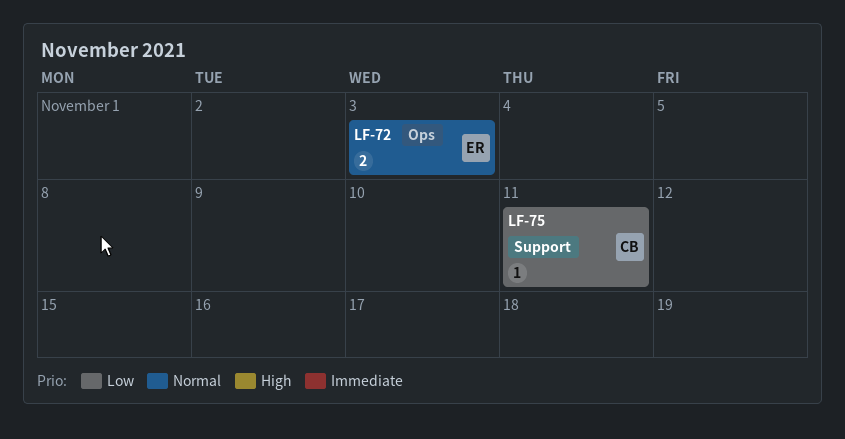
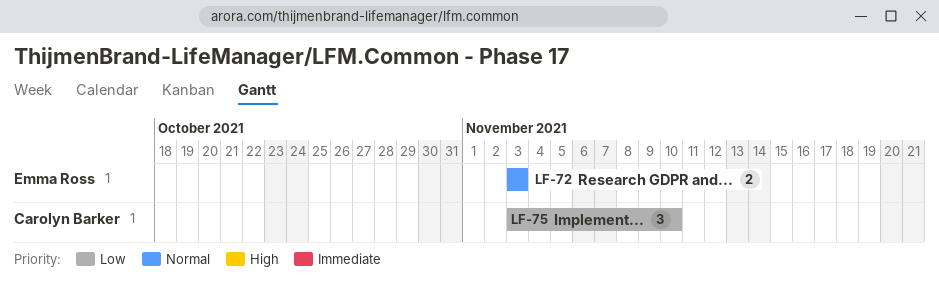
LF-75, estimate: 1 -> 3
LF-75, due: Nov 11 -> Nov 10

